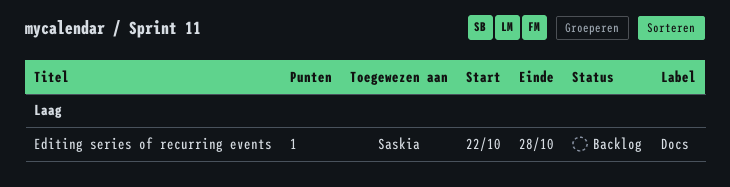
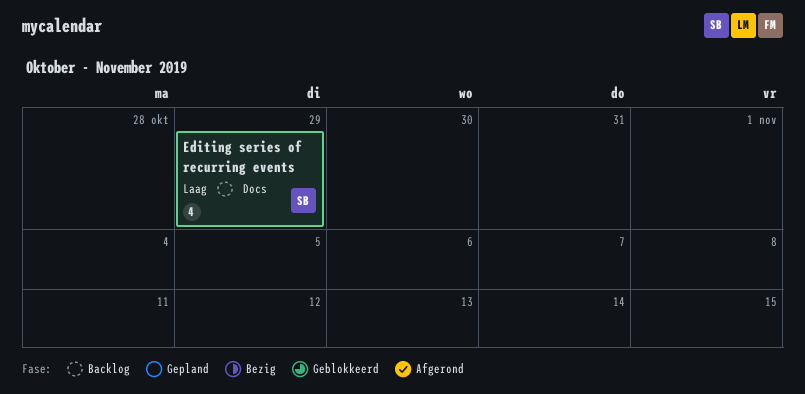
Editing series of recurring events, estimate: 1 -> 4
Editing series of recurring events, due: Oct 28 -> Oct 29

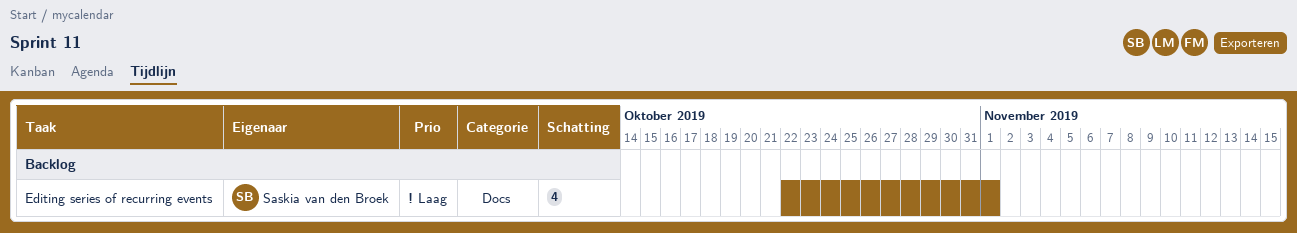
Editing series of recurring events, due: Oct 29 -> Nov 1

